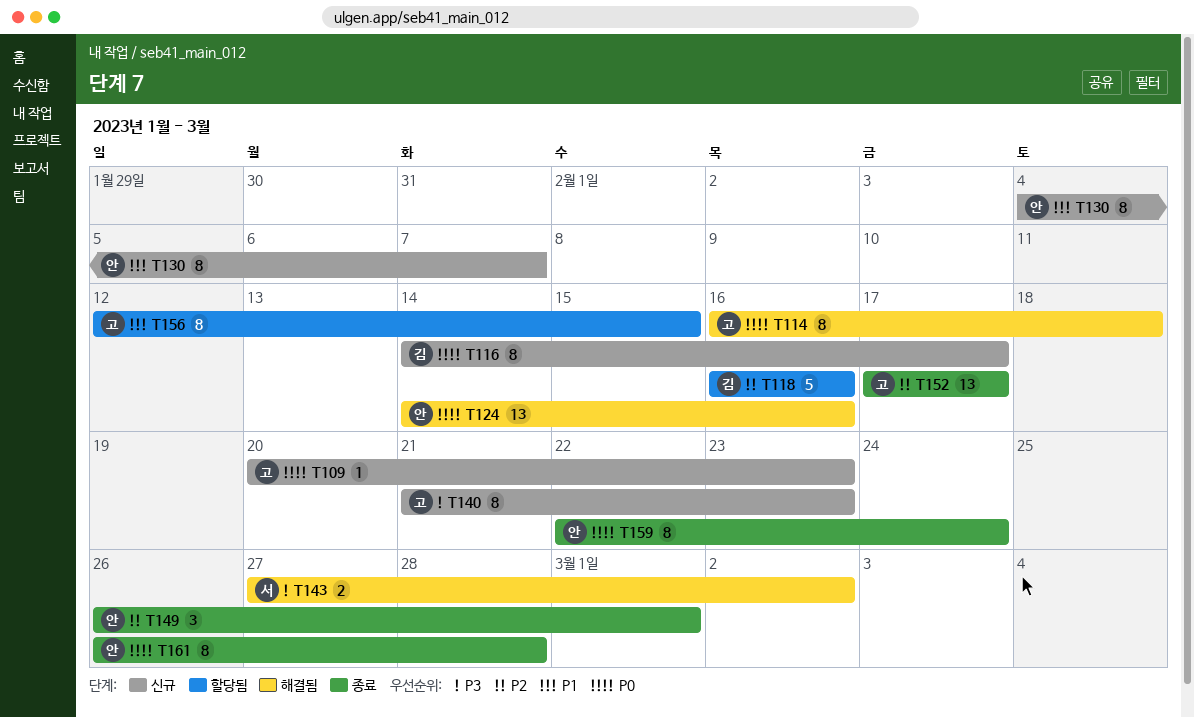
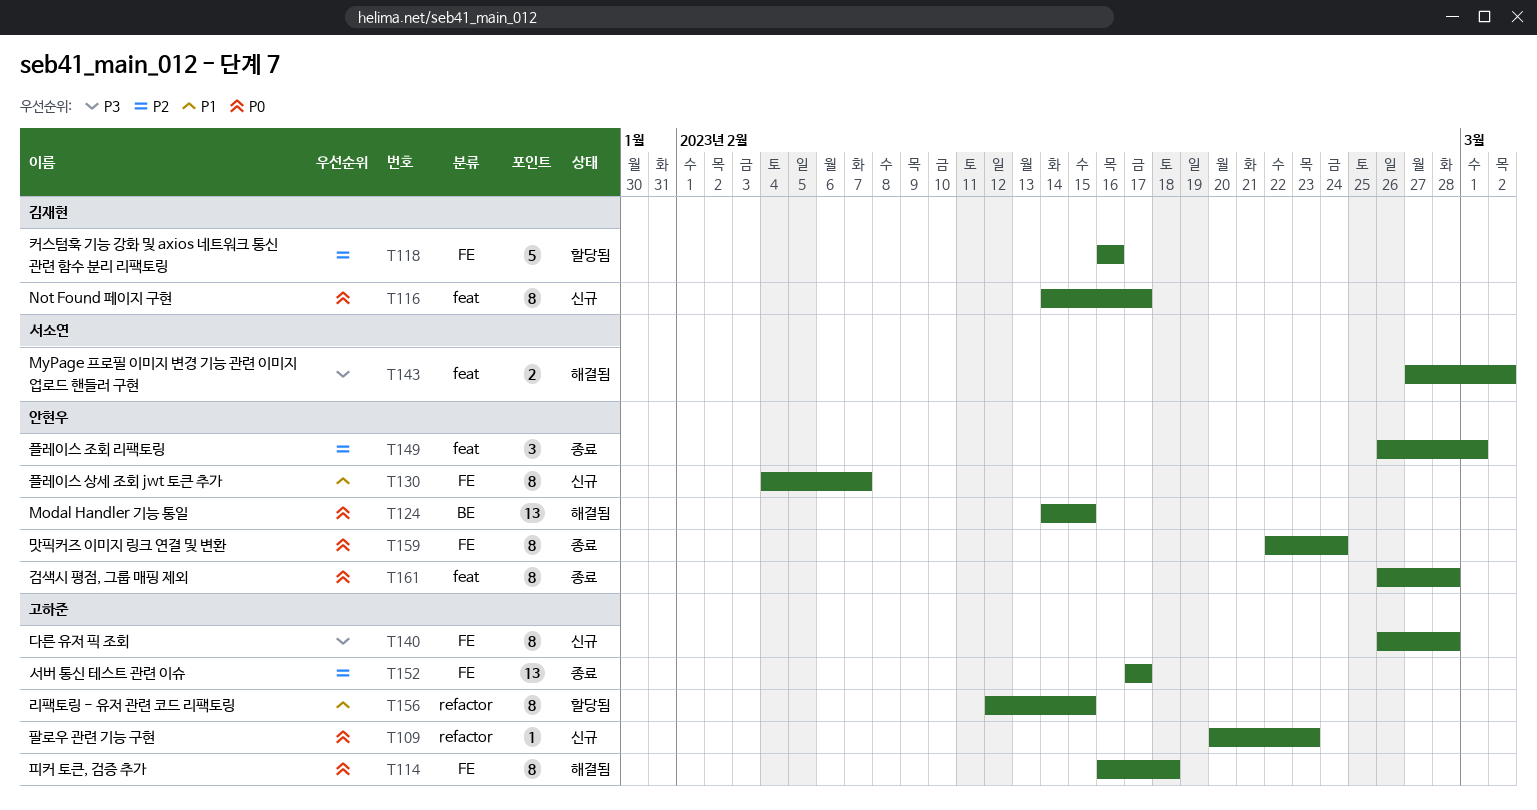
T124, due: Feb 16 -> Feb 15
T140, start: Feb 21 -> Feb 26
T140, due: Feb 23 -> Feb 28

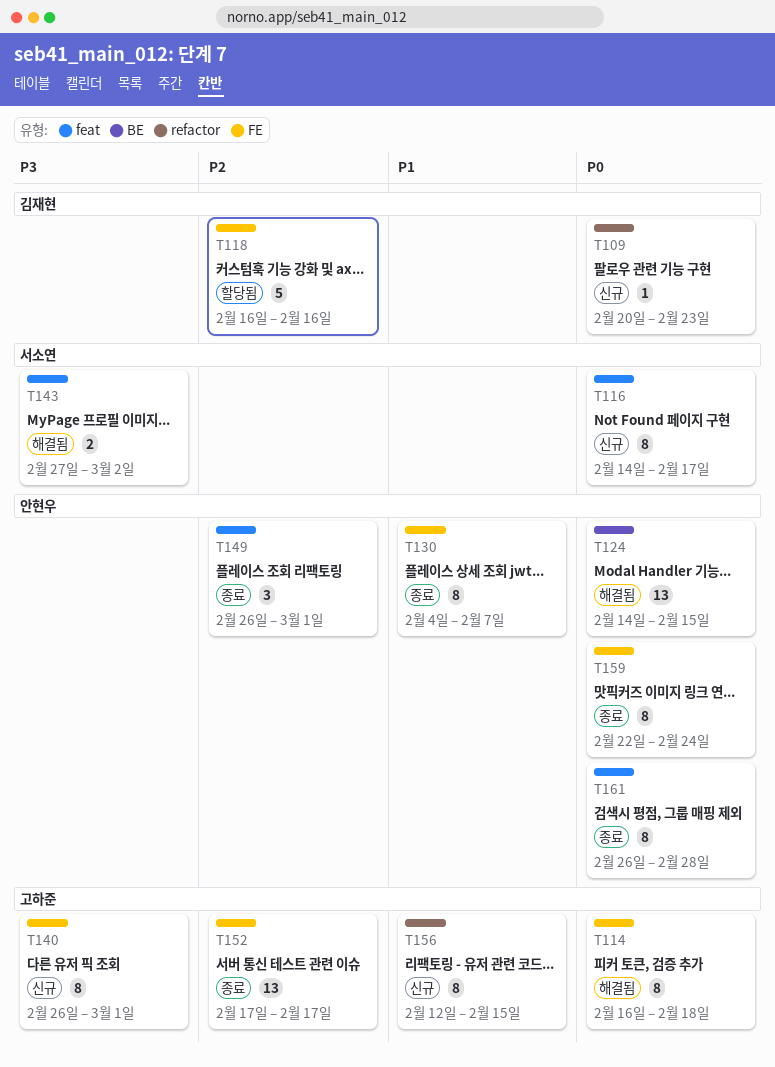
T109, owner: 고하준 -> 김재현
T116, owner: 김재현 -> 서소연
T130, status: 신규 -> 종료
T140, due: Feb 28 -> Mar 1
T156, status: 할당됨 -> 신규

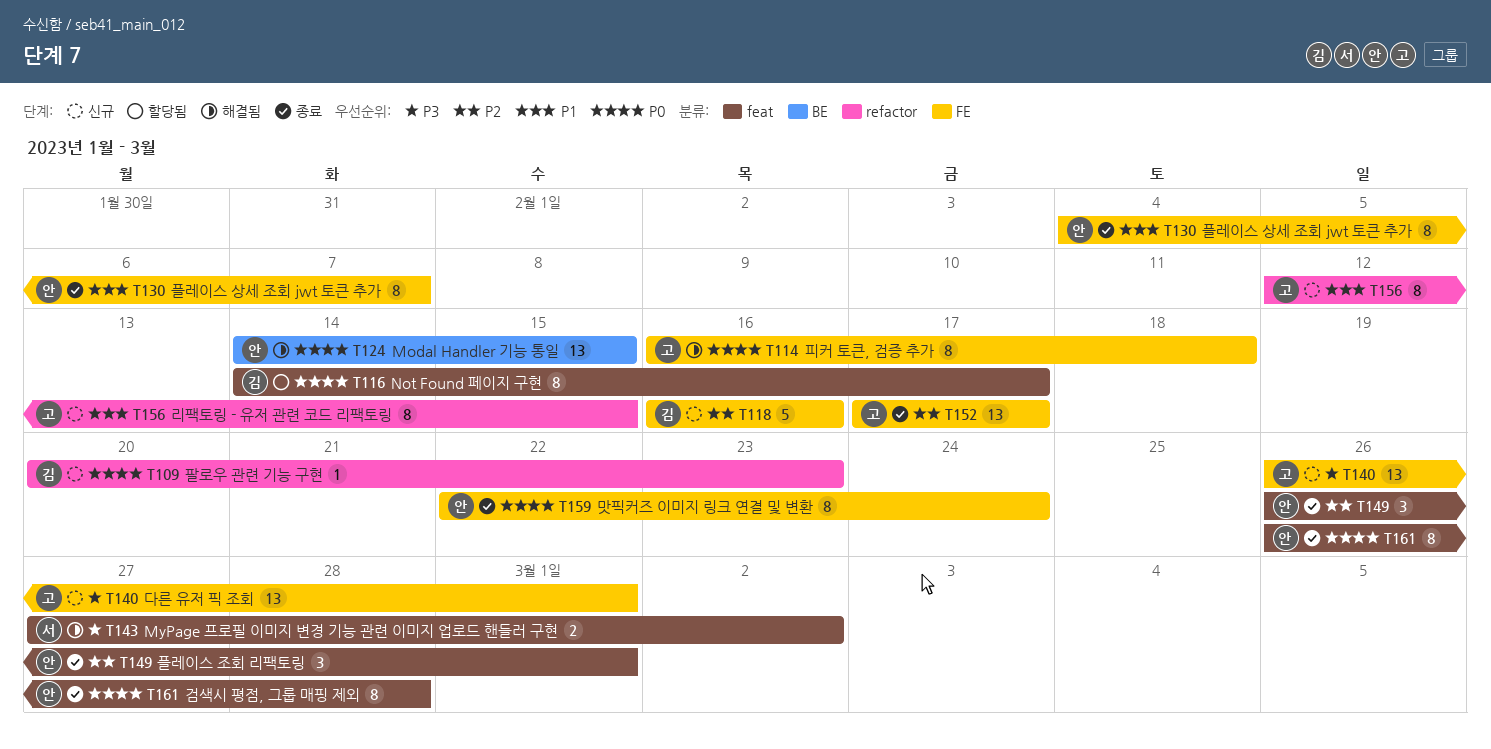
T116, status: 신규 -> 할당됨
T116, owner: 서소연 -> 김재현
T118, status: 할당됨 -> 신규
T140, estimate: 8 -> 13

